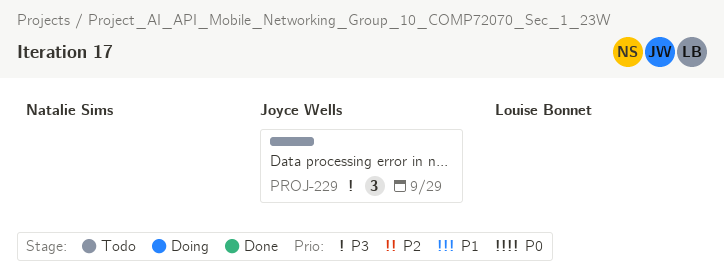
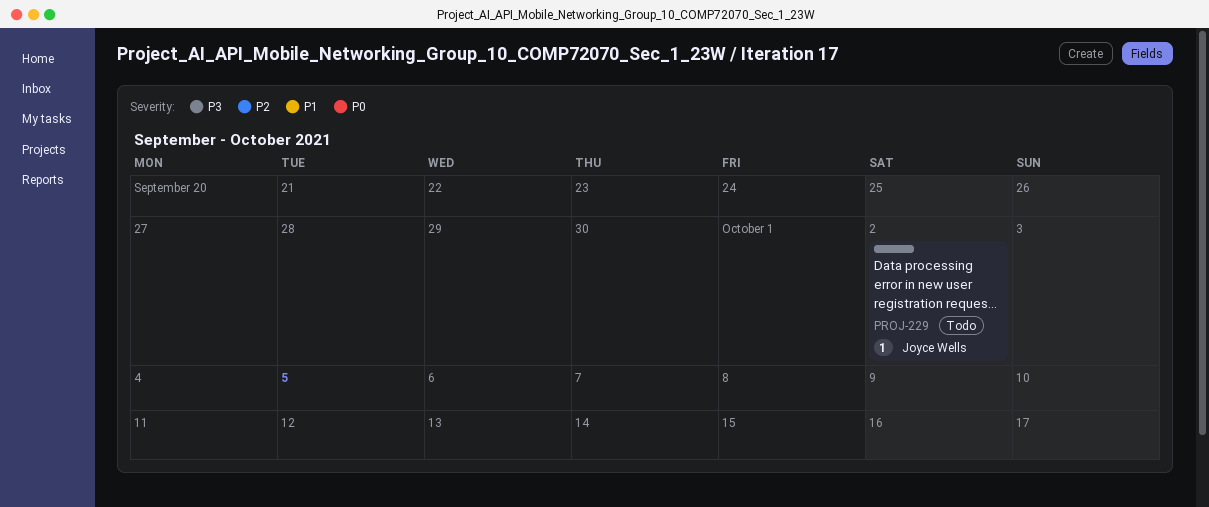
PROJ-229, estimate: 3 -> 1
PROJ-229, due: Sep 29 -> Oct 2

